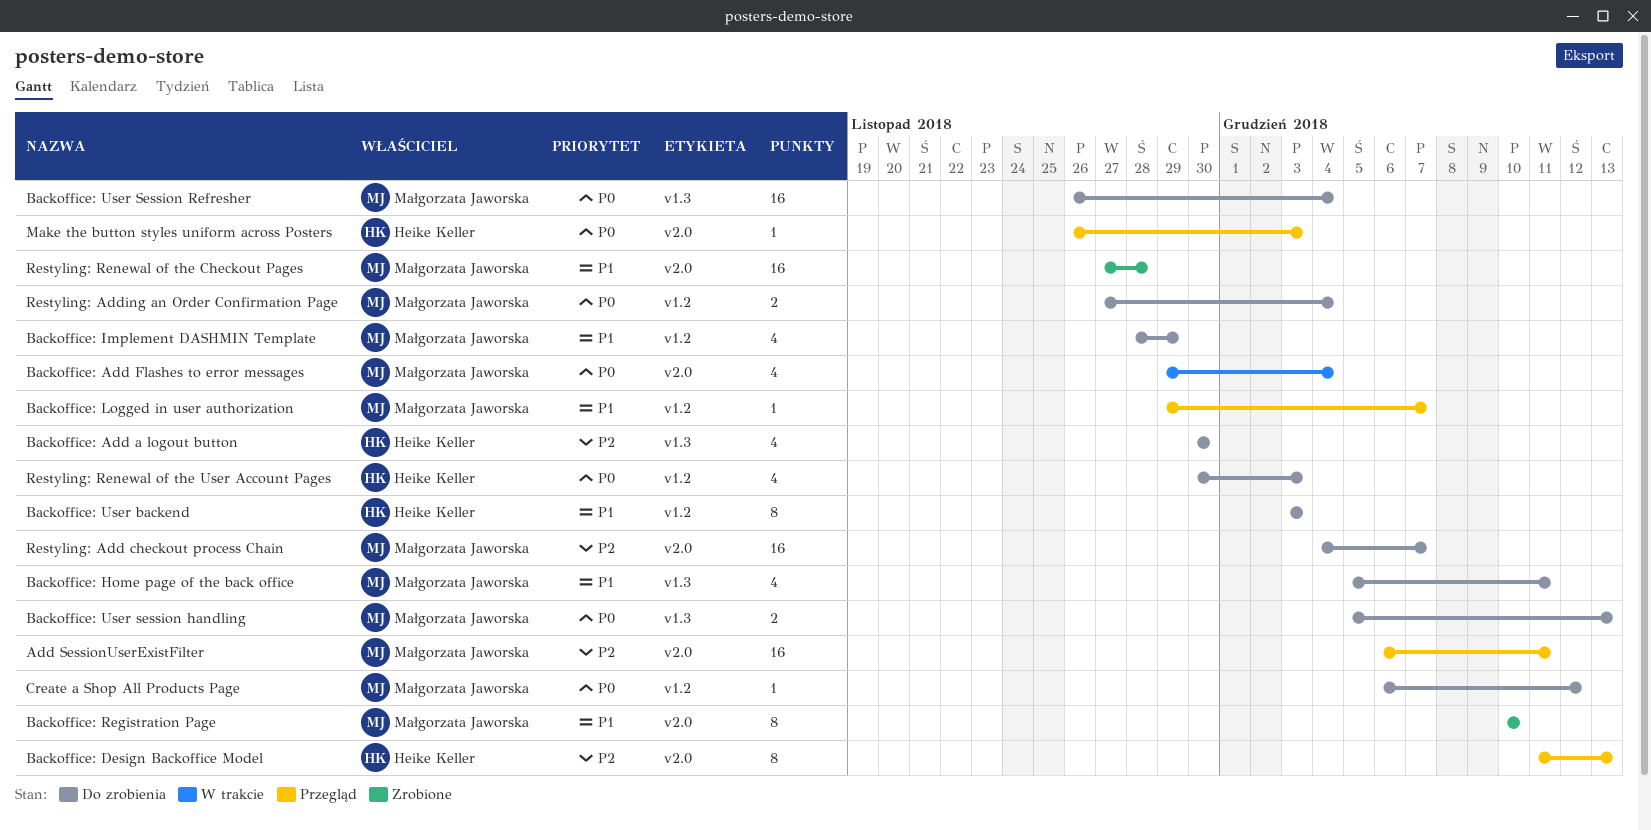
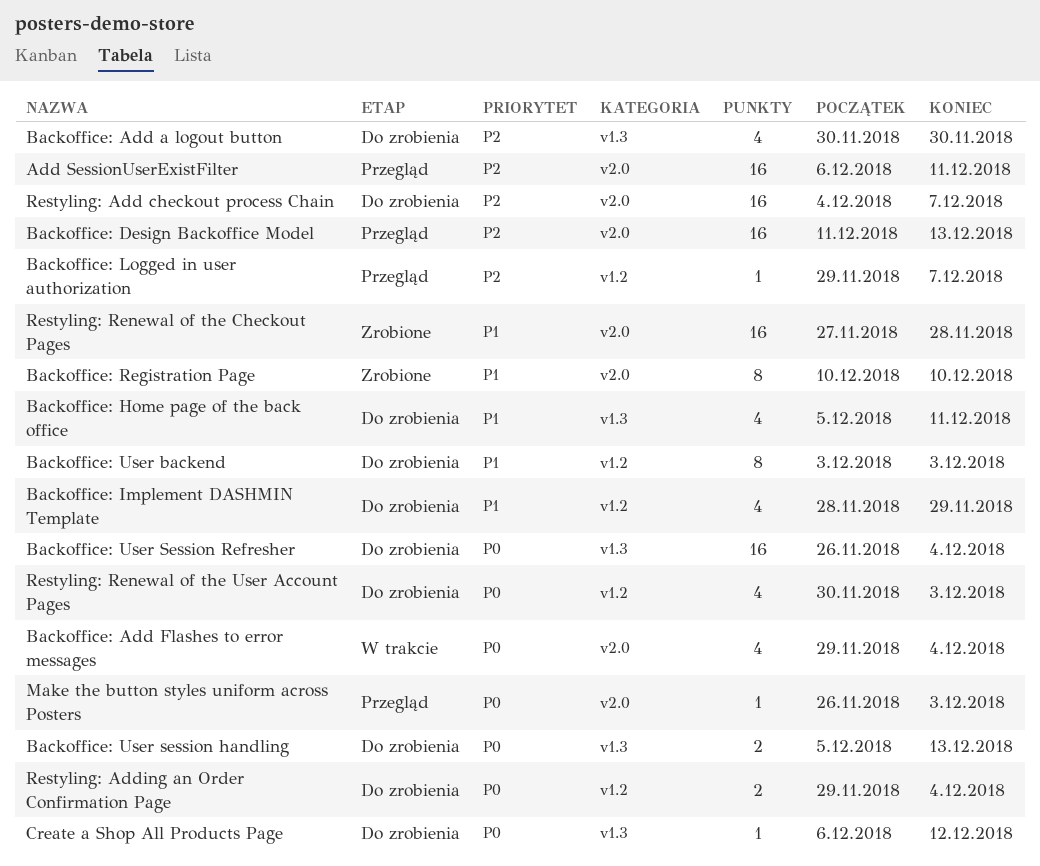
Backoffice: Design Backoffice Model, estimate: 8 -> 16
Backoffice: Logged in user authorization, priority: P1 -> P2
Create a Shop All Products Page, label: v1.2 -> v1.3
Restyling: Adding an Order Confirmation Page, start: Nov 27 -> Nov 29

